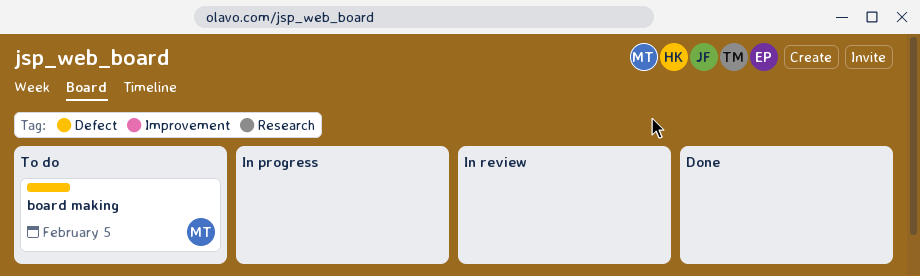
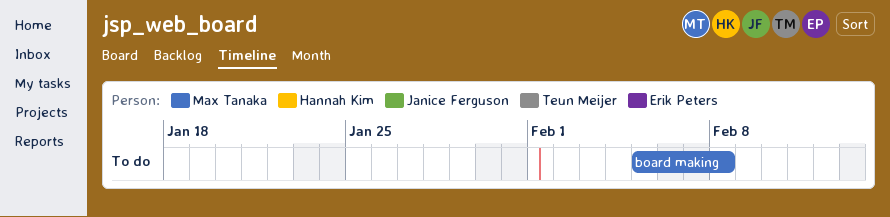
board making, due: Feb 5 -> Feb 8

